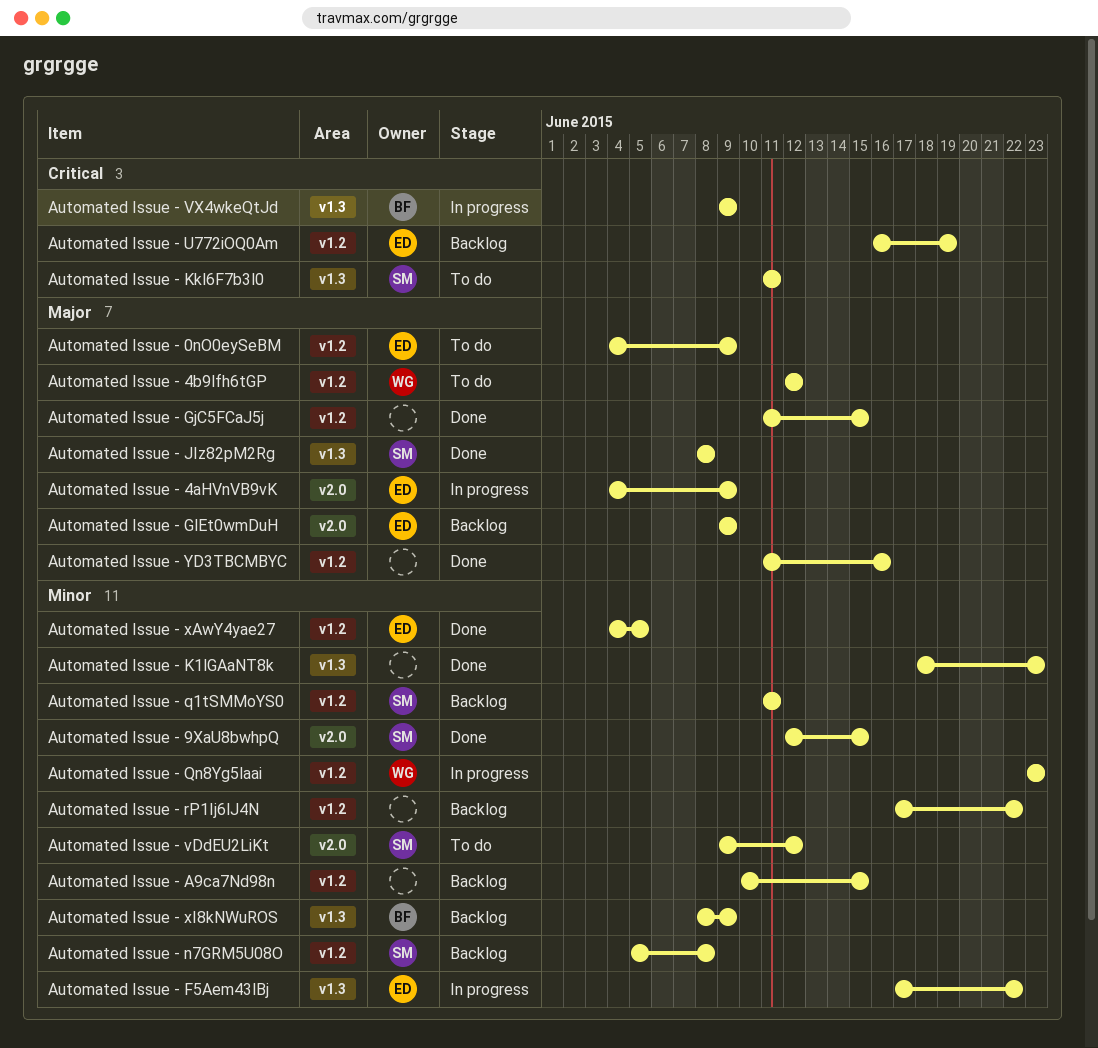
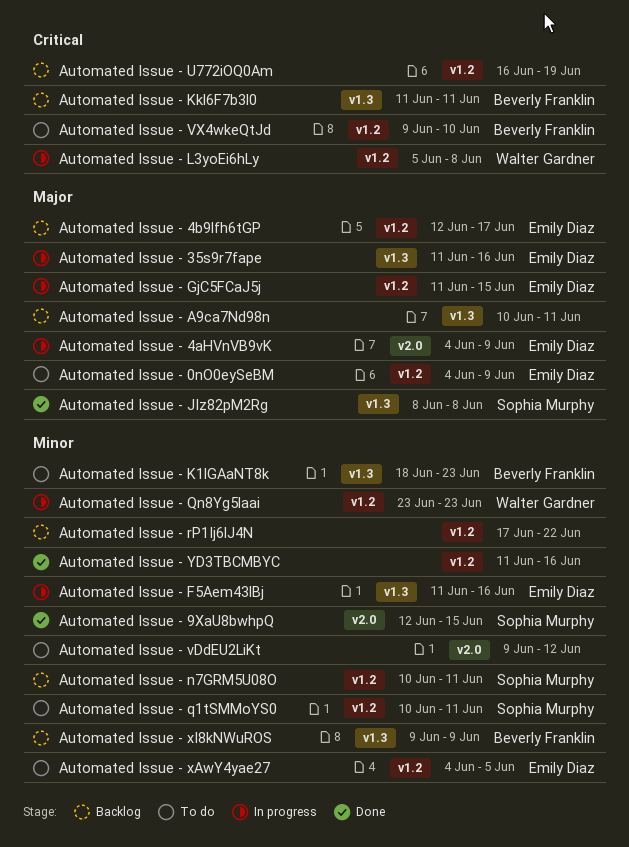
Automated Issue - 35s9r7fape: none -> present
Automated Issue - 4b9lfh6tGP, status: To do -> Backlog
Automated Issue - 4b9lfh6tGP, owner: Walter Gardner -> Emily Diaz
Automated Issue - 4b9lfh6tGP, due: Jun 12 -> Jun 17
Automated Issue - A9ca7Nd98n, priority: Minor -> Major
Automated Issue - A9ca7Nd98n, label: v1.2 -> v1.3
Automated Issue - A9ca7Nd98n, due: Jun 15 -> Jun 11
Automated Issue - F5Aem43lBj, start: Jun 17 -> Jun 11
Automated Issue - F5Aem43lBj, due: Jun 22 -> Jun 16
Automated Issue - GjC5FCaJ5j, status: Done -> In progress
Automated Issue - GjC5FCaJ5j, owner: none -> Emily Diaz
Automated Issue - GlEt0wmDuH: present -> none
Automated Issue - K1lGAaNT8k, status: Done -> To do
Automated Issue - K1lGAaNT8k, owner: none -> Beverly Franklin
Automated Issue - Kkl6F7b3l0, status: To do -> Backlog
Automated Issue - Kkl6F7b3l0, owner: Sophia Murphy -> Beverly Franklin
Automated Issue - L3yoEi6hLy: none -> present
Automated Issue - n7GRM5U08O, start: Jun 5 -> Jun 10
Automated Issue - n7GRM5U08O, due: Jun 8 -> Jun 11
Automated Issue - q1tSMMoYS0, status: Backlog -> To do
Automated Issue - q1tSMMoYS0, start: Jun 11 -> Jun 10
Automated Issue - U772iOQ0Am, owner: Emily Diaz -> none
Automated Issue - vDdEU2LiKt, owner: Sophia Murphy -> none
Automated Issue - VX4wkeQtJd, status: In progress -> To do
Automated Issue - VX4wkeQtJd, label: v1.3 -> v1.2
Automated Issue - VX4wkeQtJd, due: Jun 9 -> Jun 10
Automated Issue - xAwY4yae27, status: Done -> To do
Automated Issue - xI8kNWuROS, start: Jun 8 -> Jun 9
Automated Issue - YD3TBCMBYC, priority: Major -> Minor

